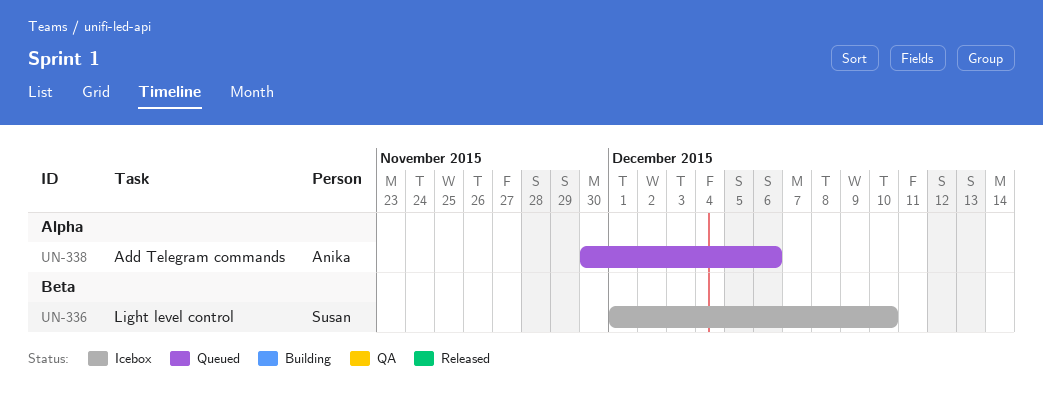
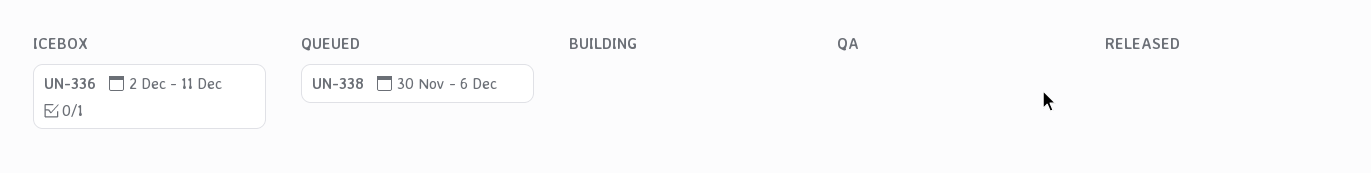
UN-336, start: Dec 1 -> Dec 2
UN-336, due: Dec 10 -> Dec 11

